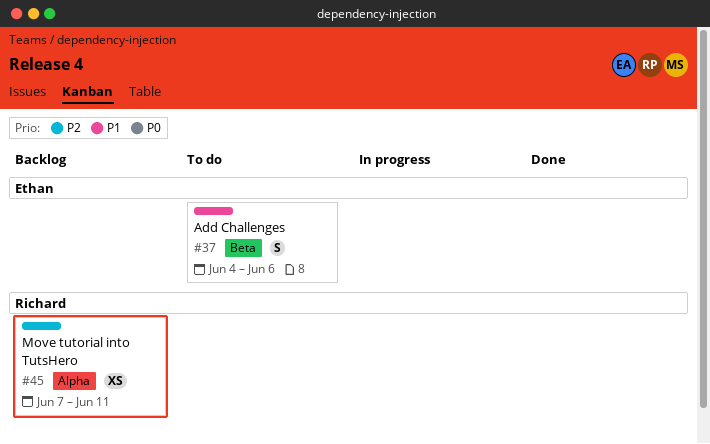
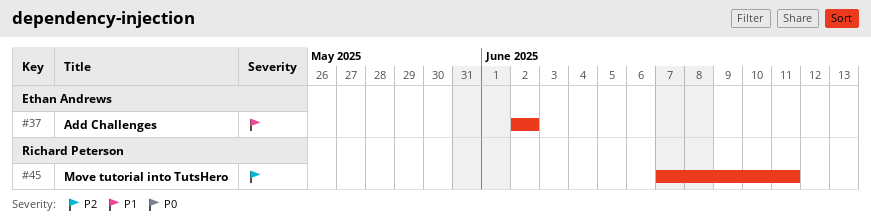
#37, start: Jun 4 -> Jun 2
#37, due: Jun 6 -> Jun 2

